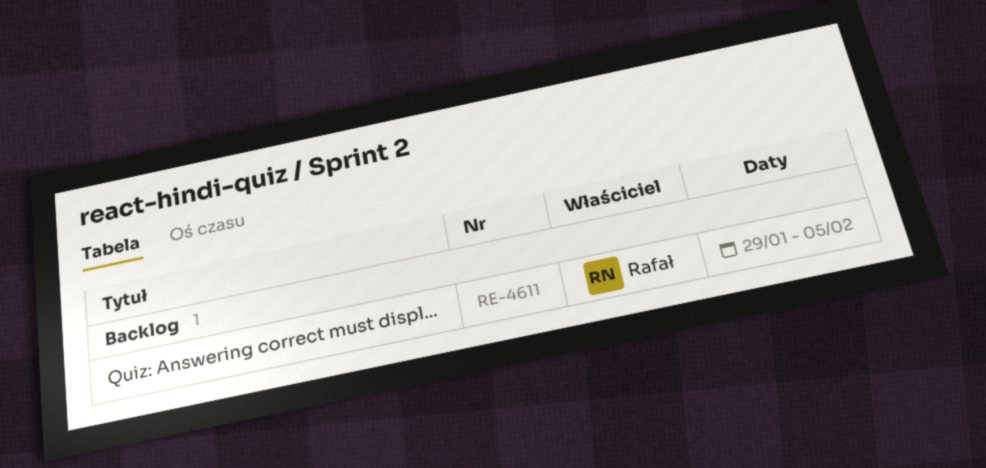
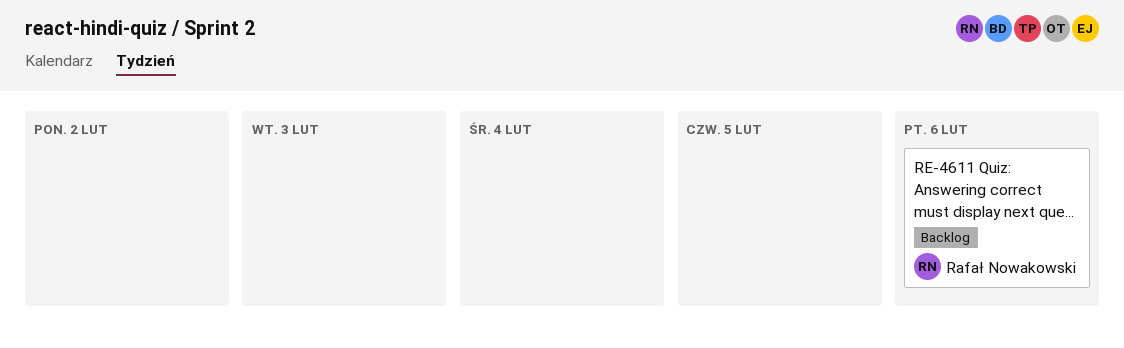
RE-4611, due: Feb 5 -> Feb 6

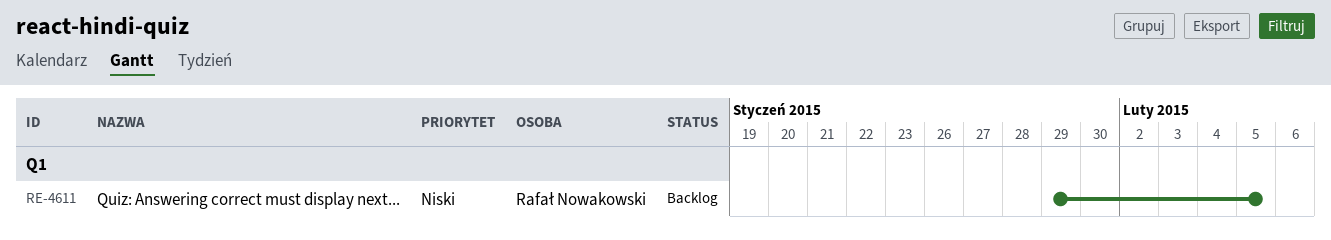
RE-4611, due: Feb 6 -> Feb 5

